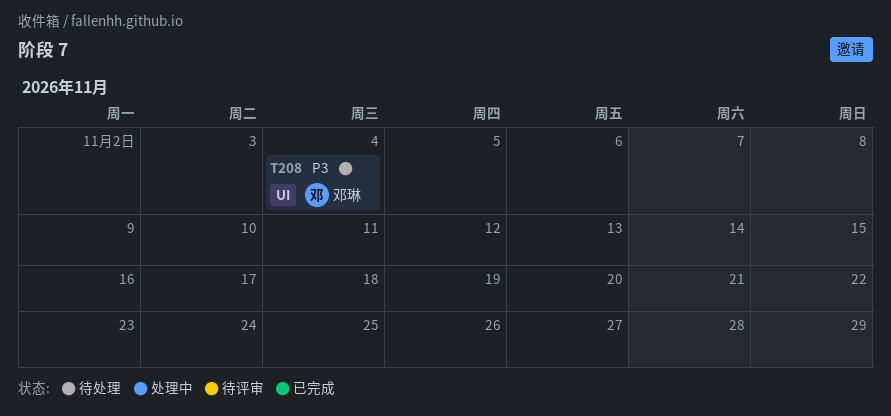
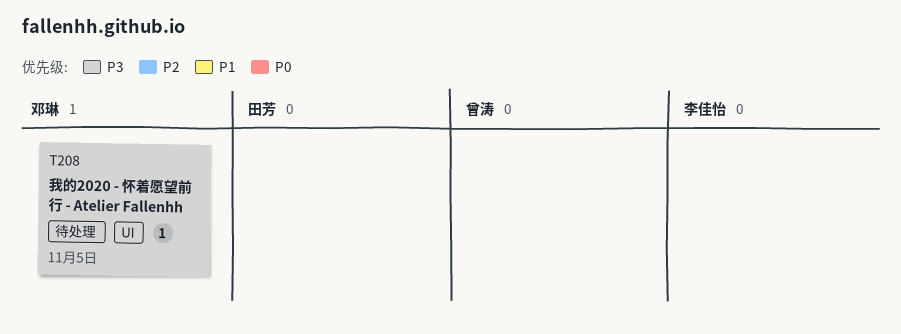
T208, due: Nov 4 -> Nov 5

